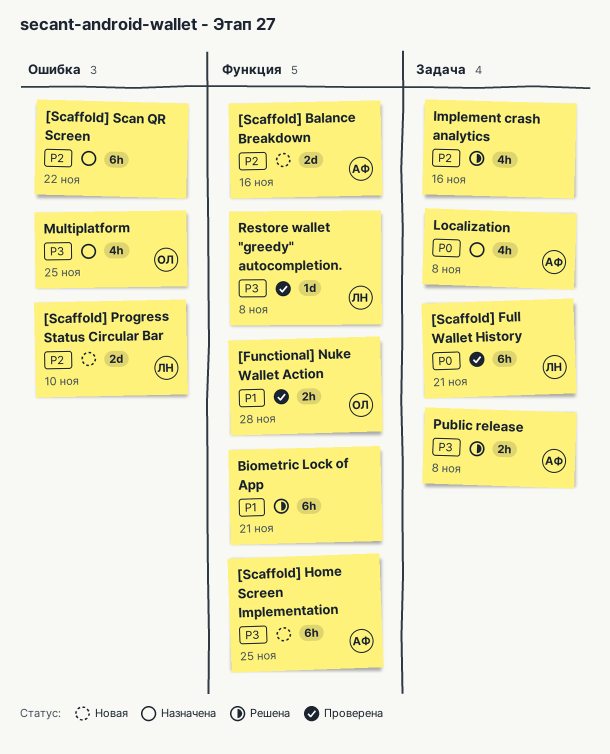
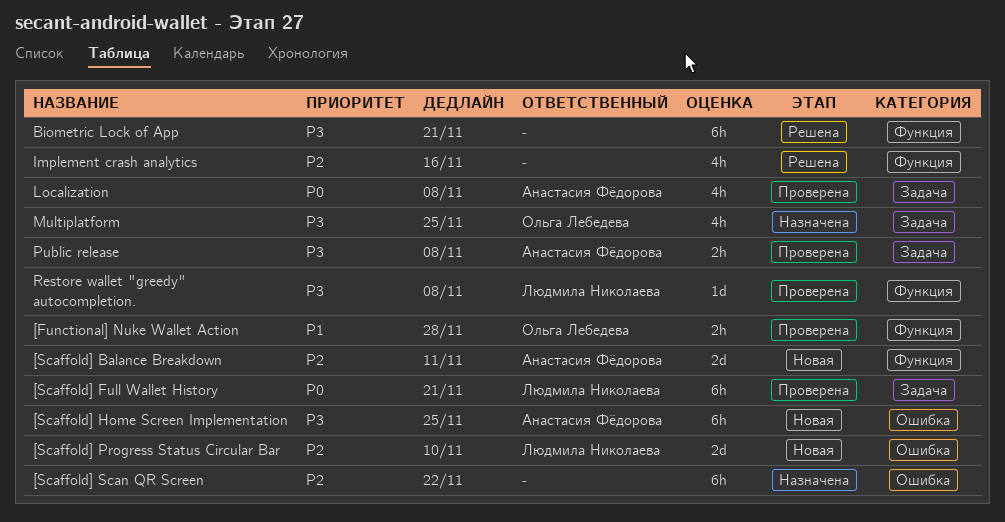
[Scaffold] Balance Breakdown, due: Nov 16 -> Nov 11
[Scaffold] Home Screen Implementation, label: Функция -> Ошибка
Biometric Lock of App, priority: P1 -> P3
Implement crash analytics, label: Задача -> Функция
Localization, status: Назначена -> Проверена
Multiplatform, label: Ошибка -> Задача
Public release, status: Решена -> Проверена

